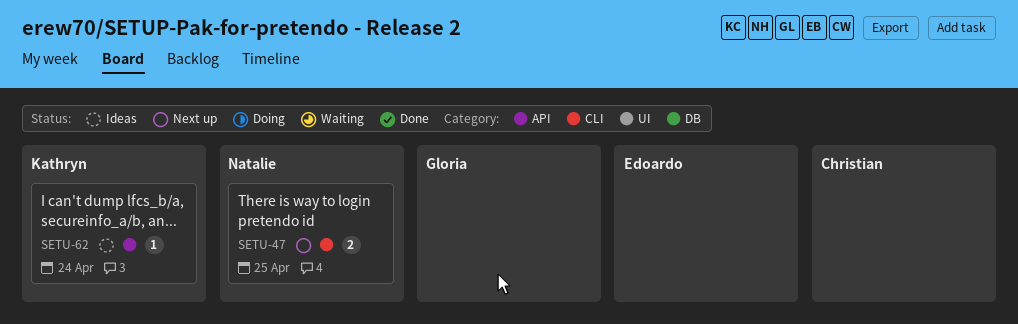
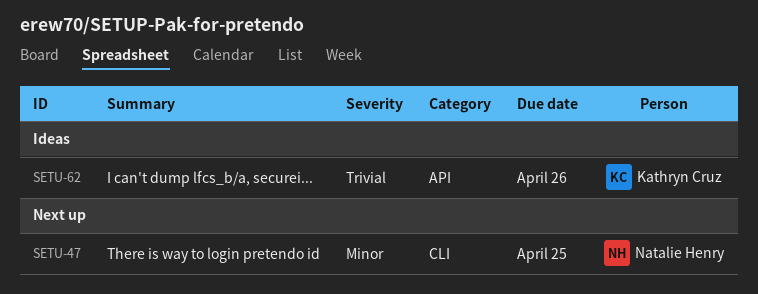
SETU-62, due: Apr 24 -> Apr 26

